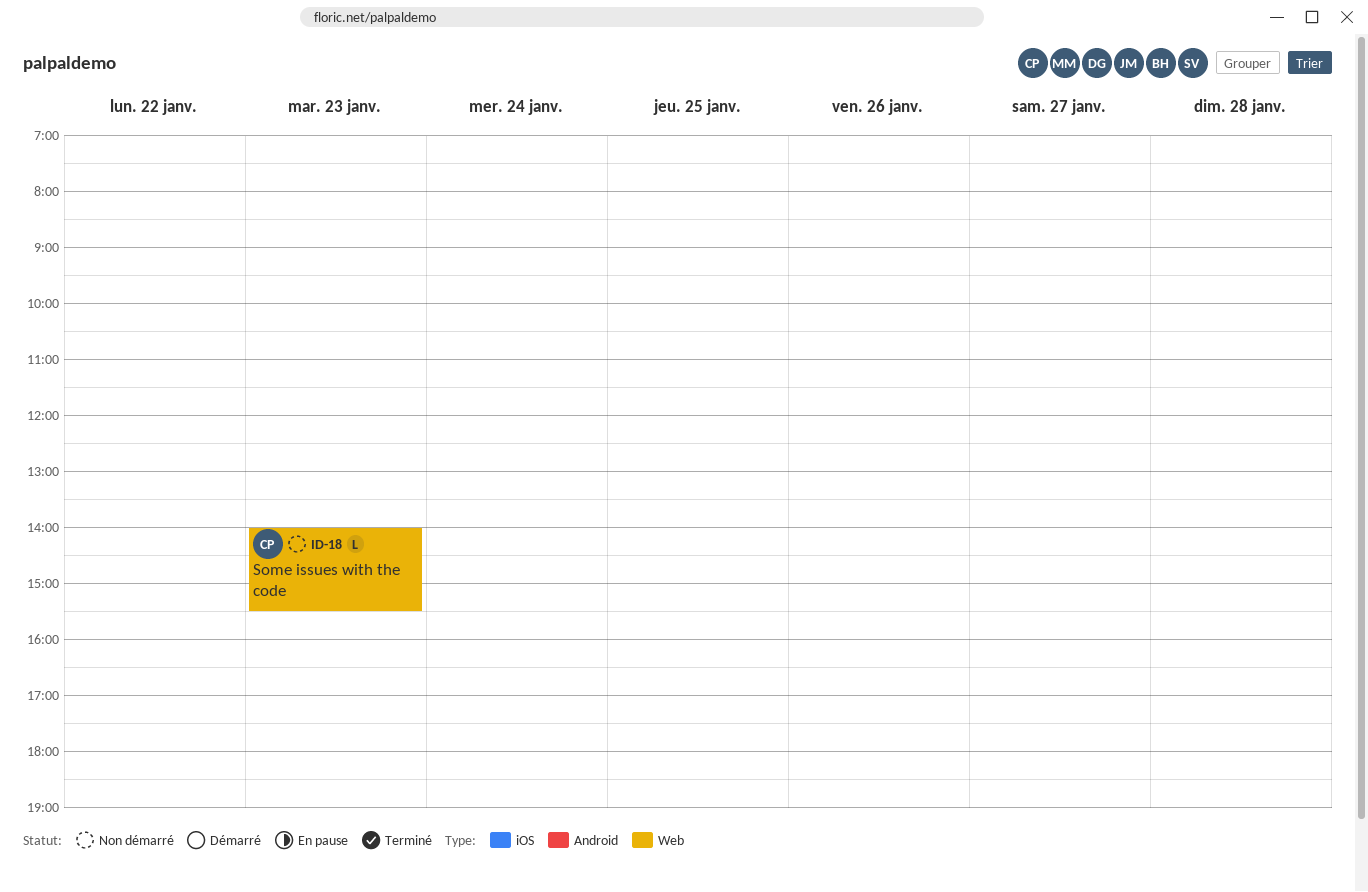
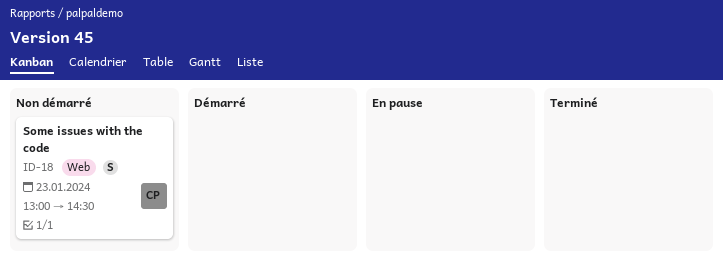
ID-18, estimate: L -> S
ID-18, begins: 14:00 -> 13:00
ID-18, ends: 15:30 -> 14:30

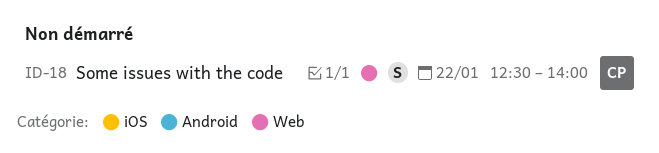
ID-18, day: Jan 23 -> Jan 22
ID-18, begins: 13:00 -> 12:30
ID-18, ends: 14:30 -> 14:00

